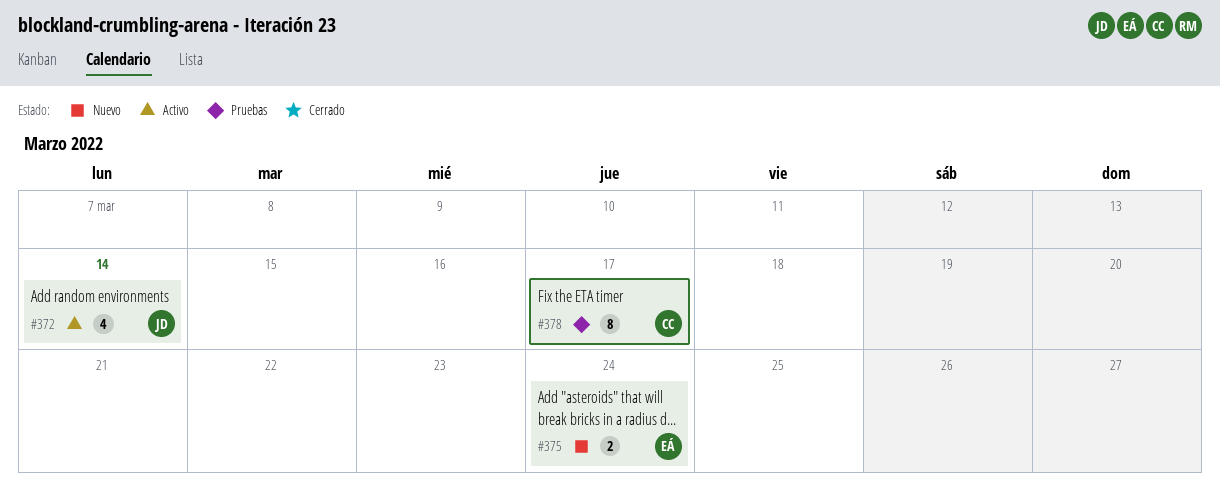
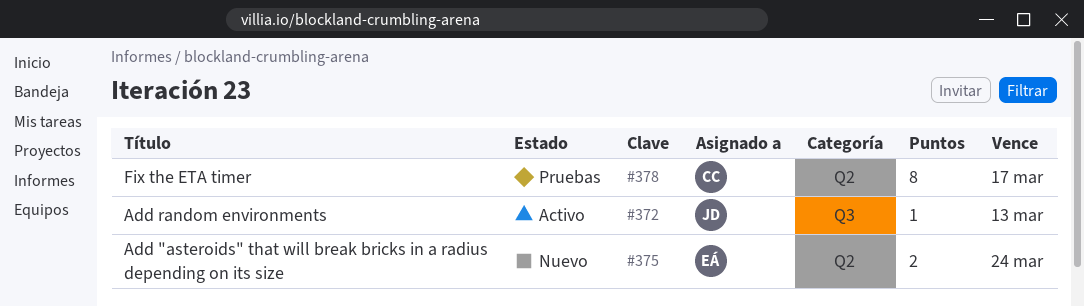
#372, estimate: 4 -> 1
#372, due: Mar 14 -> Mar 13

